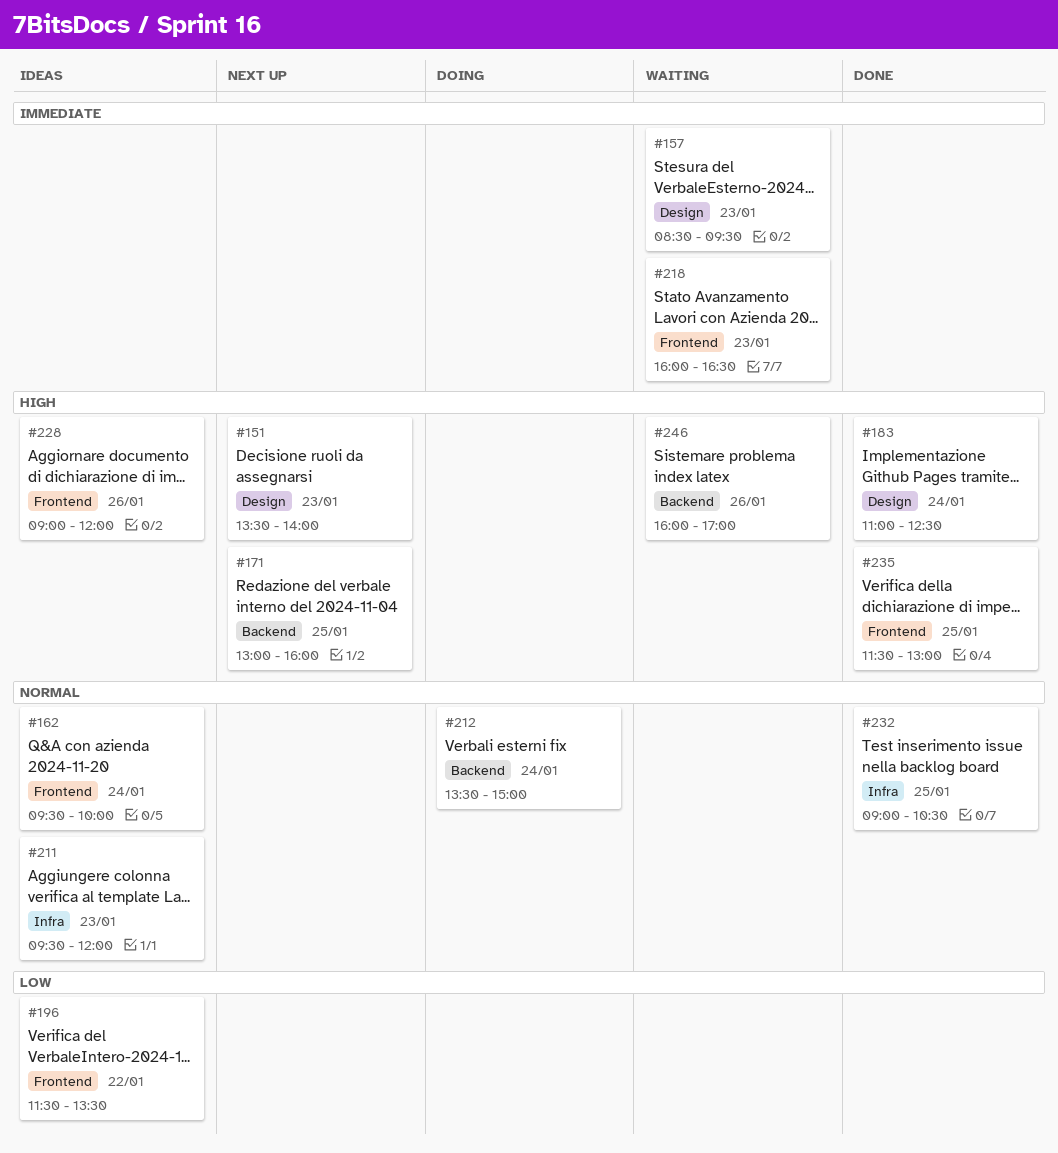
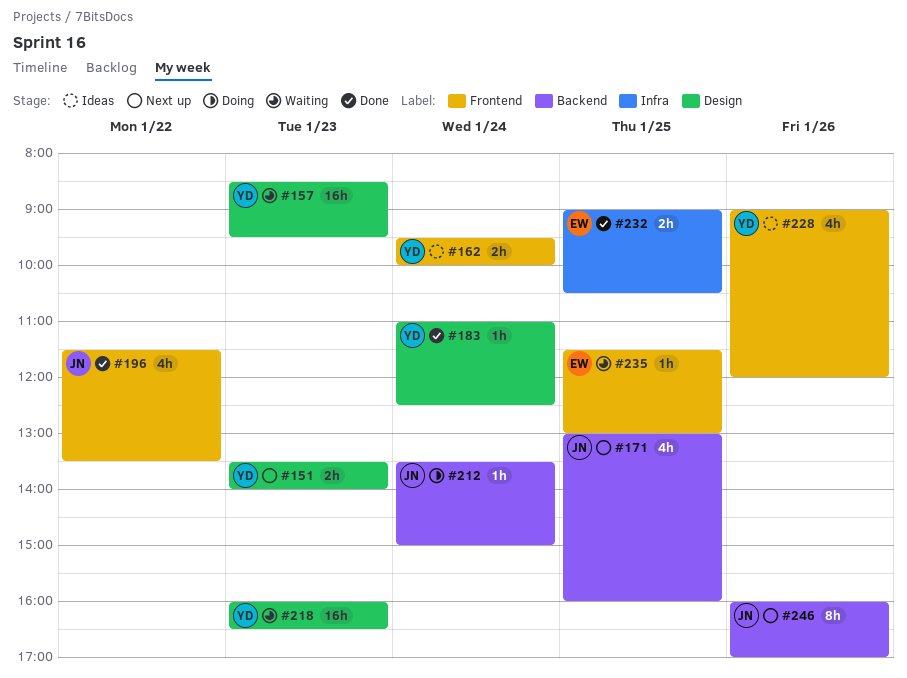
#196, status: Ideas -> Done
#211: present -> none
#218, label: Frontend -> Design
#235, status: Done -> Waiting
#246, status: Waiting -> Next up

